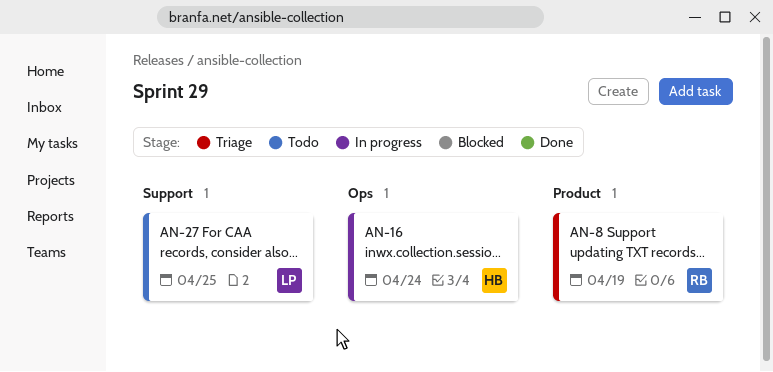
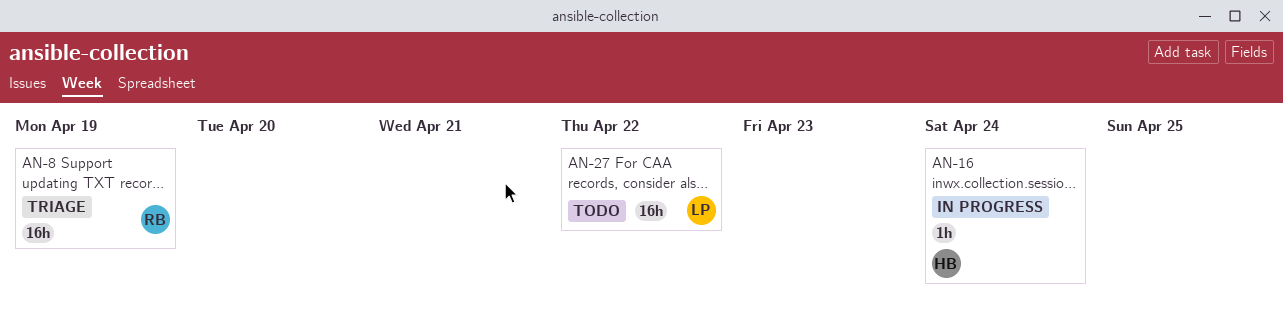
AN-27, due: Apr 25 -> Apr 22

